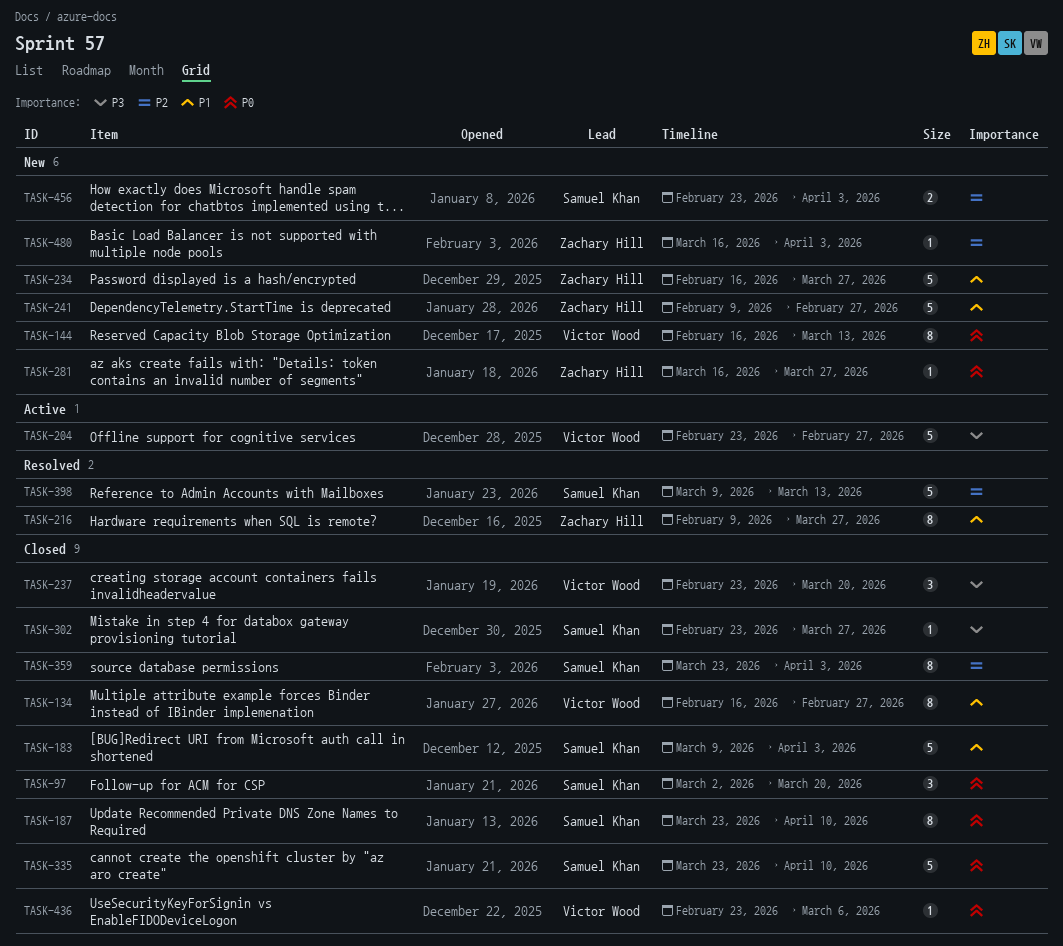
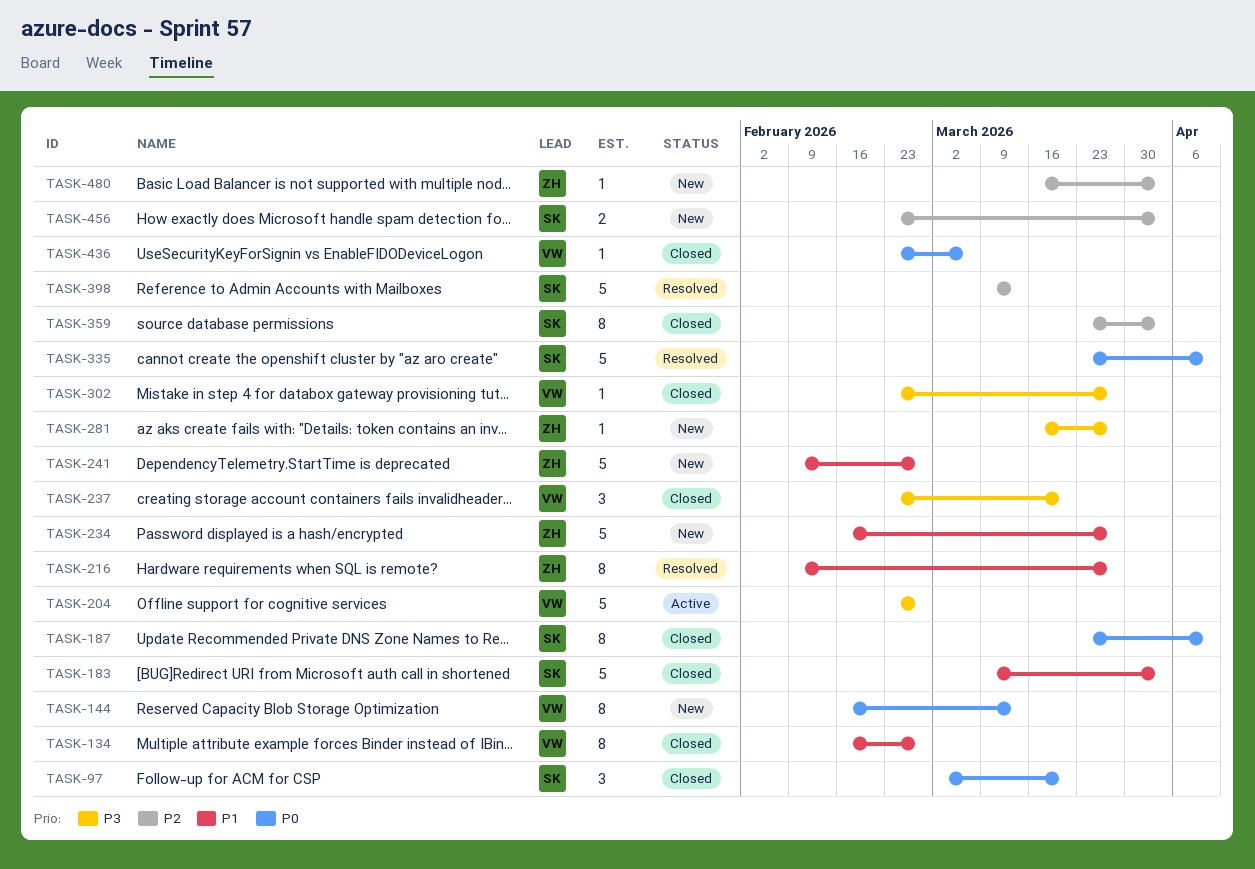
TASK-281, priority: P0 -> P3
TASK-302, owner: Samuel Khan -> Victor Wood
TASK-335, status: Closed -> Resolved

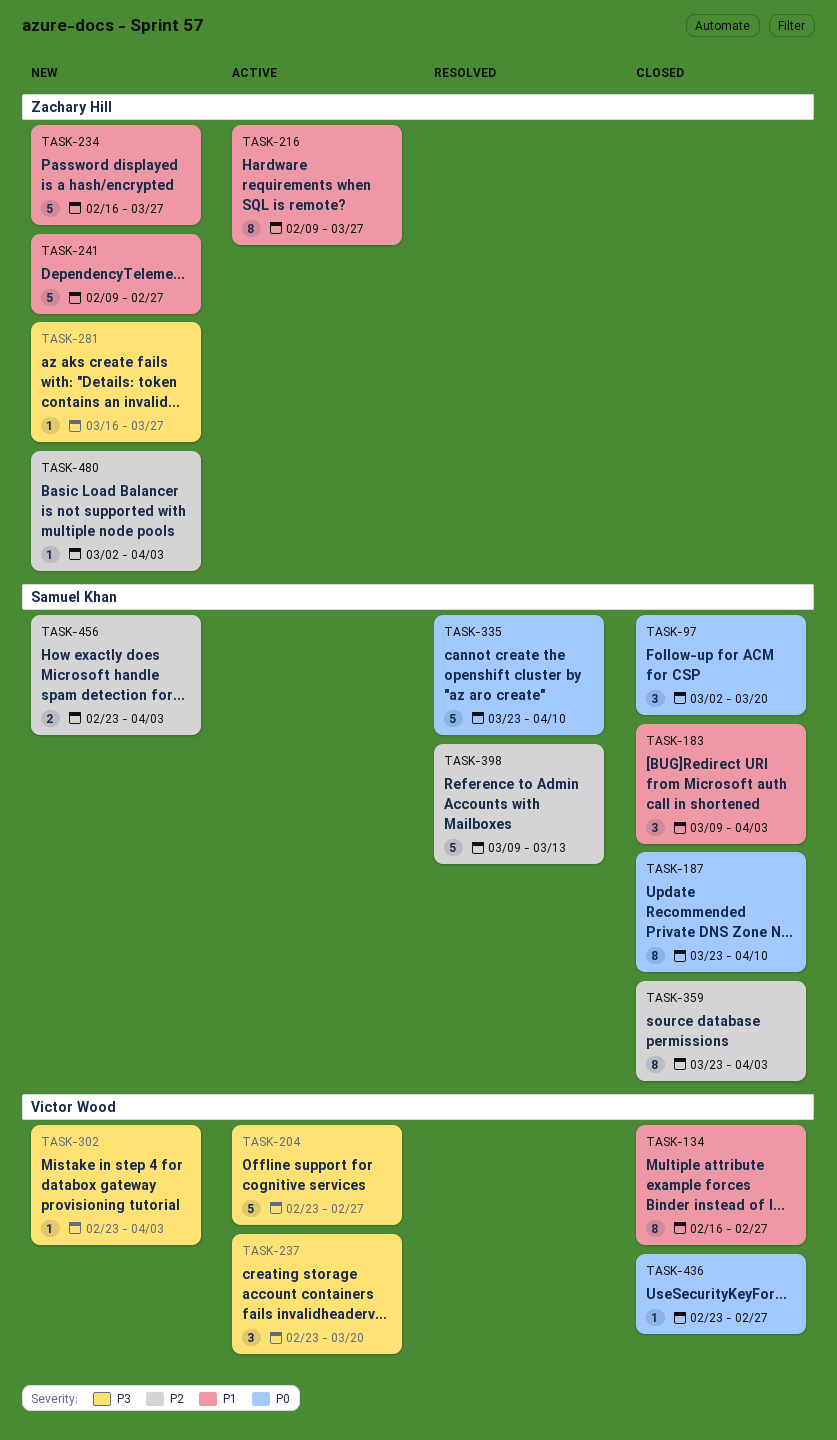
TASK-144: present -> none
TASK-183, estimate: 5 -> 3
TASK-216, status: Resolved -> Active
TASK-237, status: Closed -> Active
TASK-302, status: Closed -> New
TASK-302, due: Mar 27 -> Apr 3
TASK-436, due: Mar 6 -> Feb 27
TASK-480, start: Mar 16 -> Mar 2

